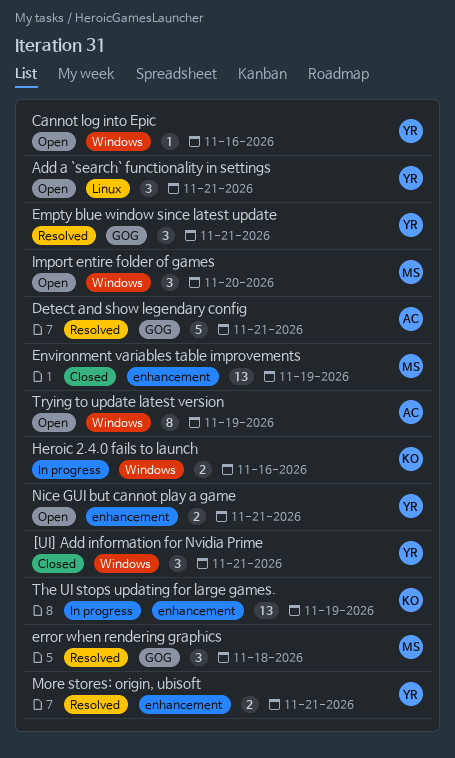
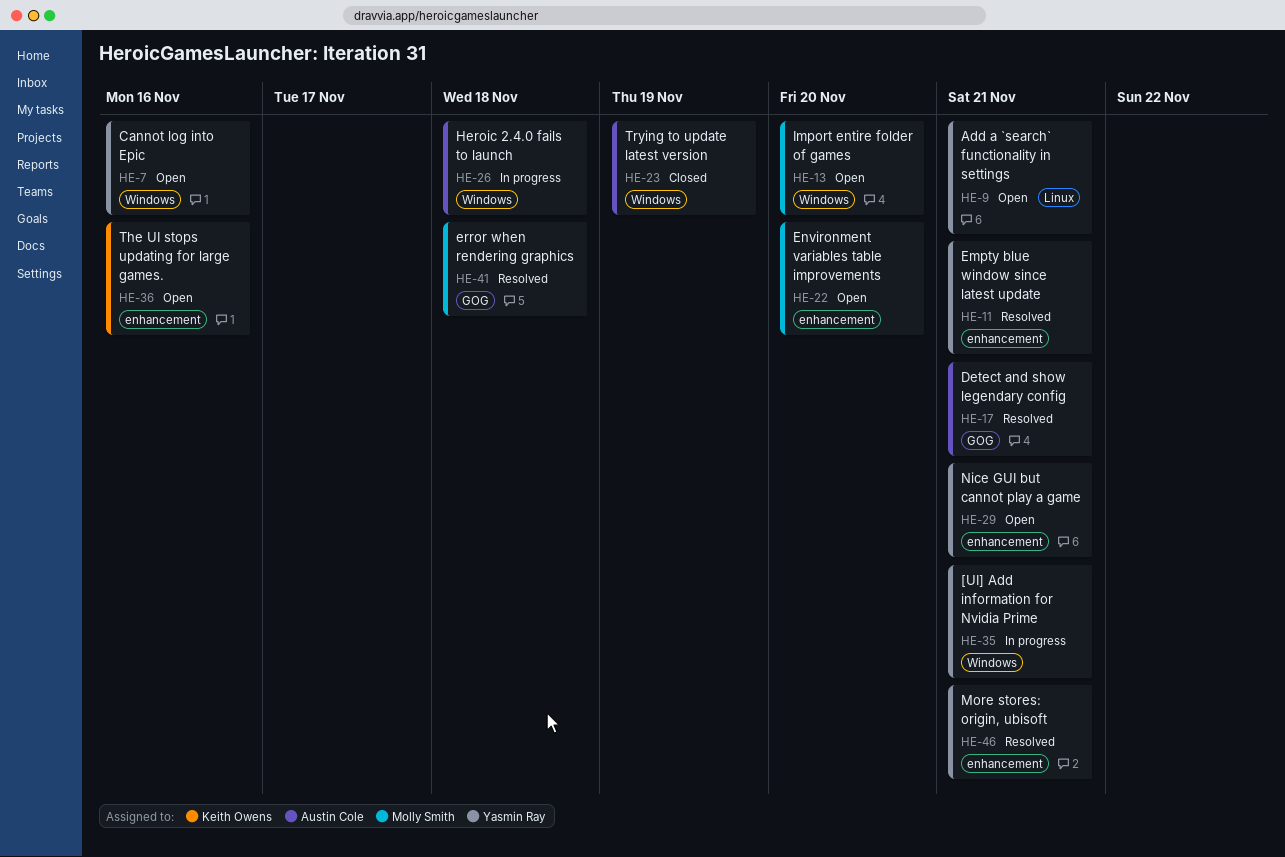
[UI] Add information for Nvidia Prime, status: Closed -> In progress
Empty blue window since latest update, label: GOG -> enhancement
Environment variables table improvements, status: Closed -> Open
Environment variables table improvements, due: Nov 19 -> Nov 20
Heroic 2.4.0 fails to launch, owner: Keith Owens -> Austin Cole
Heroic 2.4.0 fails to launch, due: Nov 16 -> Nov 18
The UI stops updating for large games., status: In progress -> Open
The UI stops updating for large games., due: Nov 19 -> Nov 16
Trying to update latest version, status: Open -> Closed

